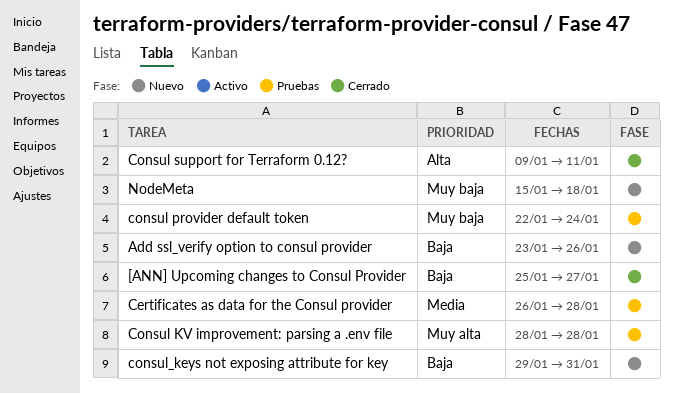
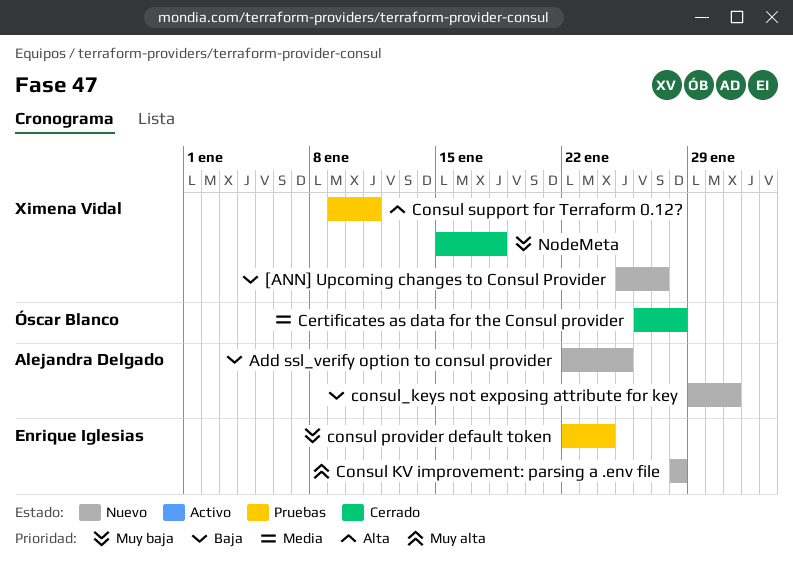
[ANN] Upcoming changes to Consul Provider, status: Cerrado -> Nuevo
Add ssl_verify option to consul provider, start: Jan 23 -> Jan 22
Add ssl_verify option to consul provider, due: Jan 26 -> Jan 25
Certificates as data for the Consul provider, status: Pruebas -> Cerrado
Consul KV improvement: parsing a .env file, status: Pruebas -> Nuevo
Consul support for Terraform 0.12?, status: Cerrado -> Pruebas
NodeMeta, status: Nuevo -> Cerrado

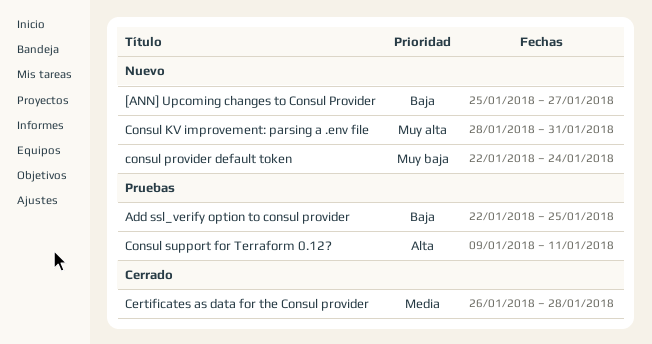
Add ssl_verify option to consul provider, status: Nuevo -> Pruebas
Consul KV improvement: parsing a .env file, due: Jan 28 -> Jan 31
consul provider default token, status: Pruebas -> Nuevo
consul_keys not exposing attribute for key: present -> none
NodeMeta: present -> none

